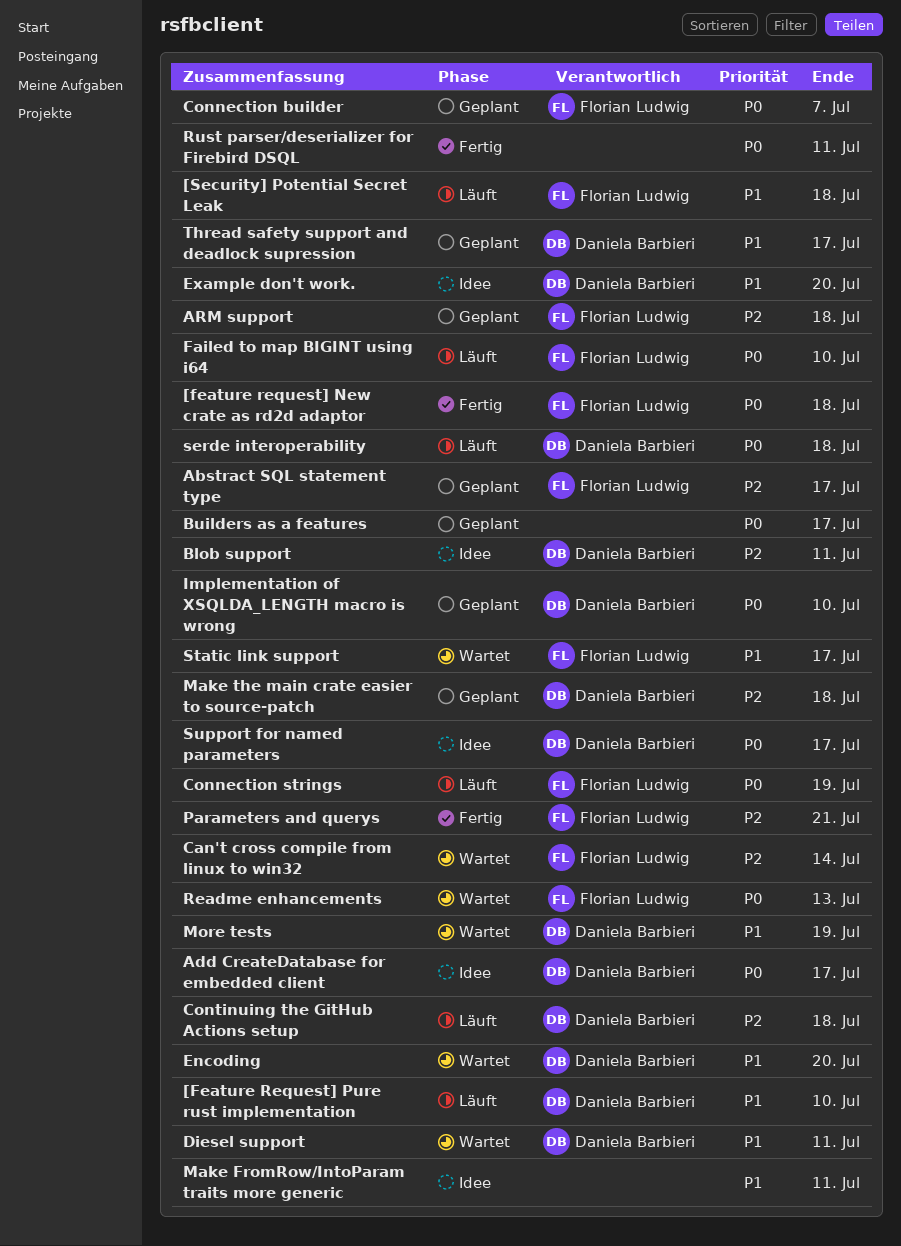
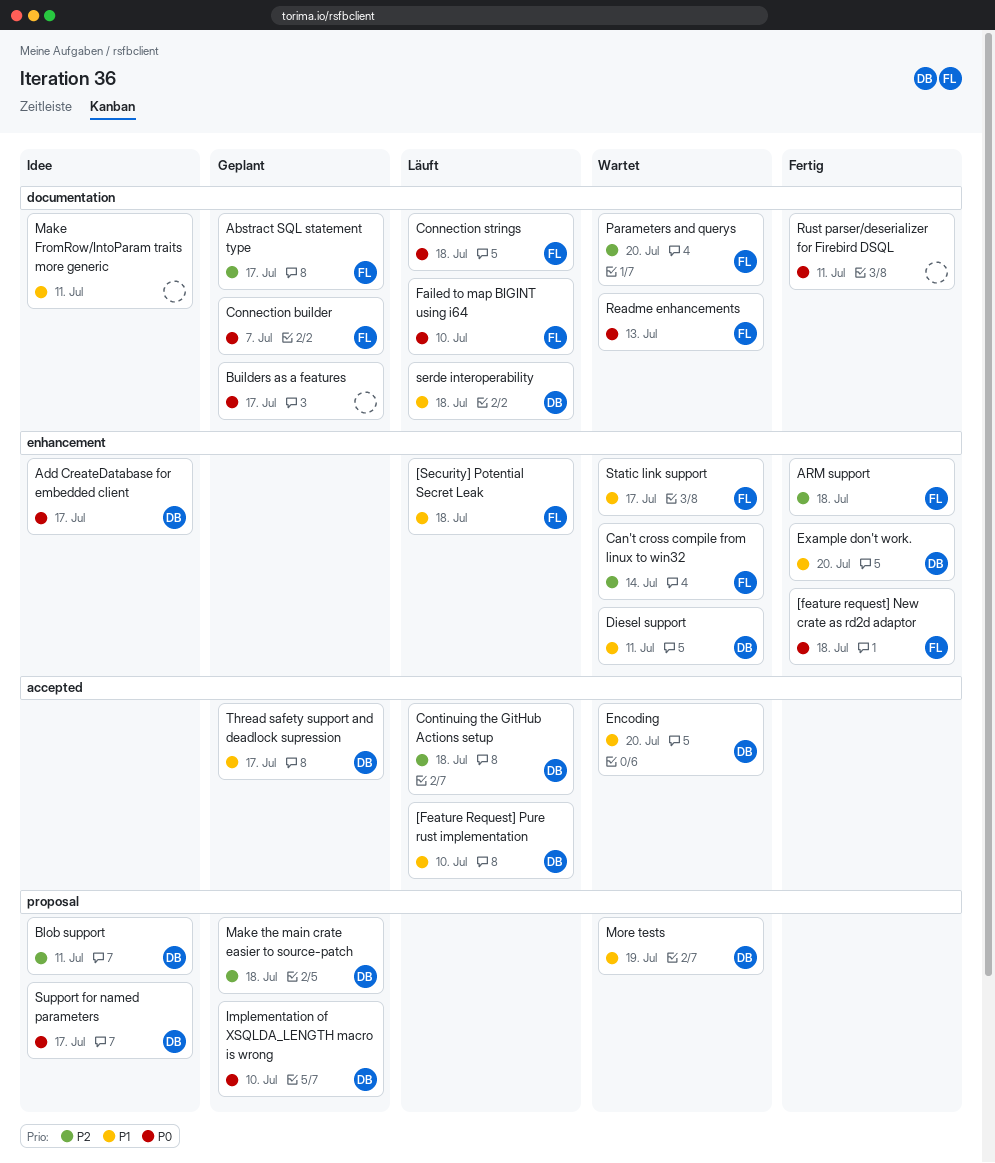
ARM support, status: Geplant -> Fertig
Connection strings, due: Jul 19 -> Jul 18
Example don't work., status: Idee -> Fertig
Parameters and querys, status: Fertig -> Wartet
Parameters and querys, due: Jul 21 -> Jul 20
serde interoperability, priority: P0 -> P1

